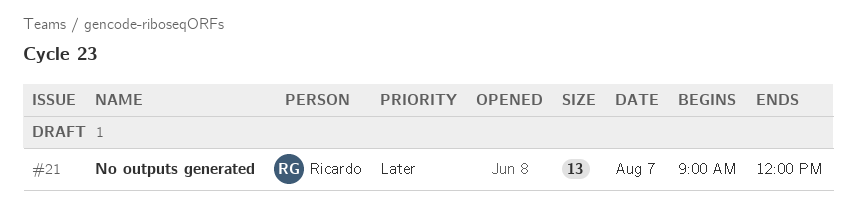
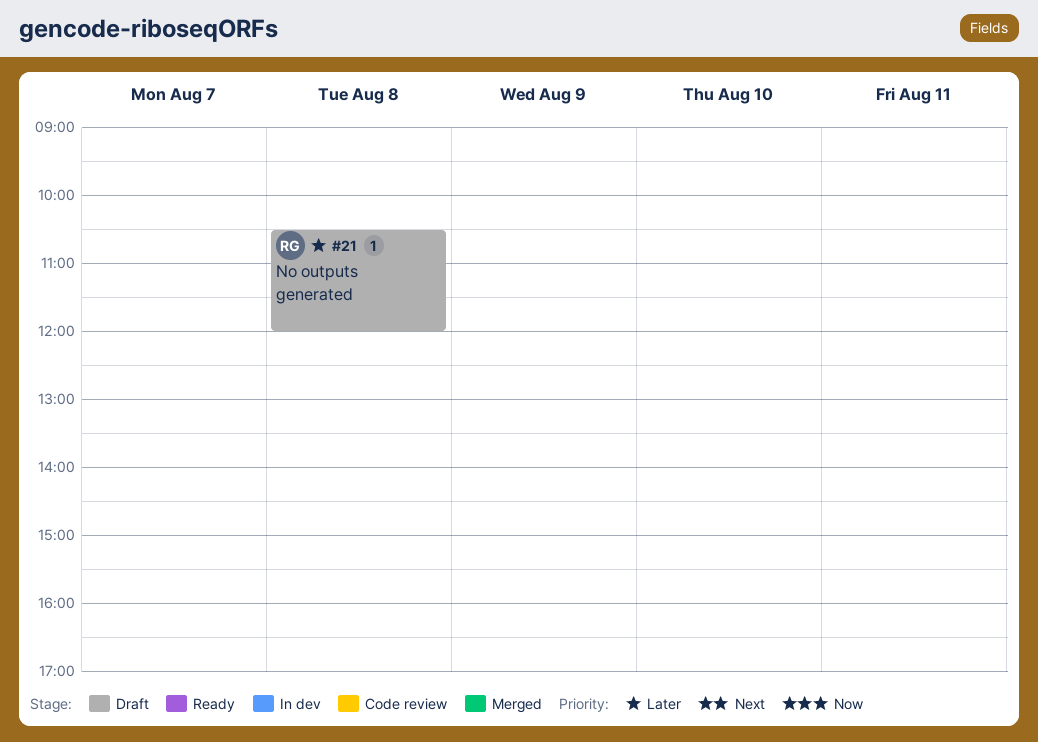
#21, estimate: 13 -> 1
#21, day: Aug 7 -> Aug 8
#21, begins: 09:00 -> 10:30

